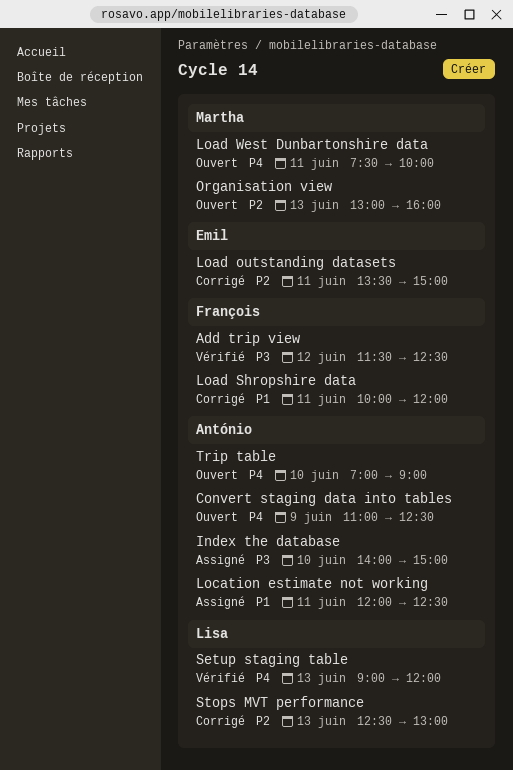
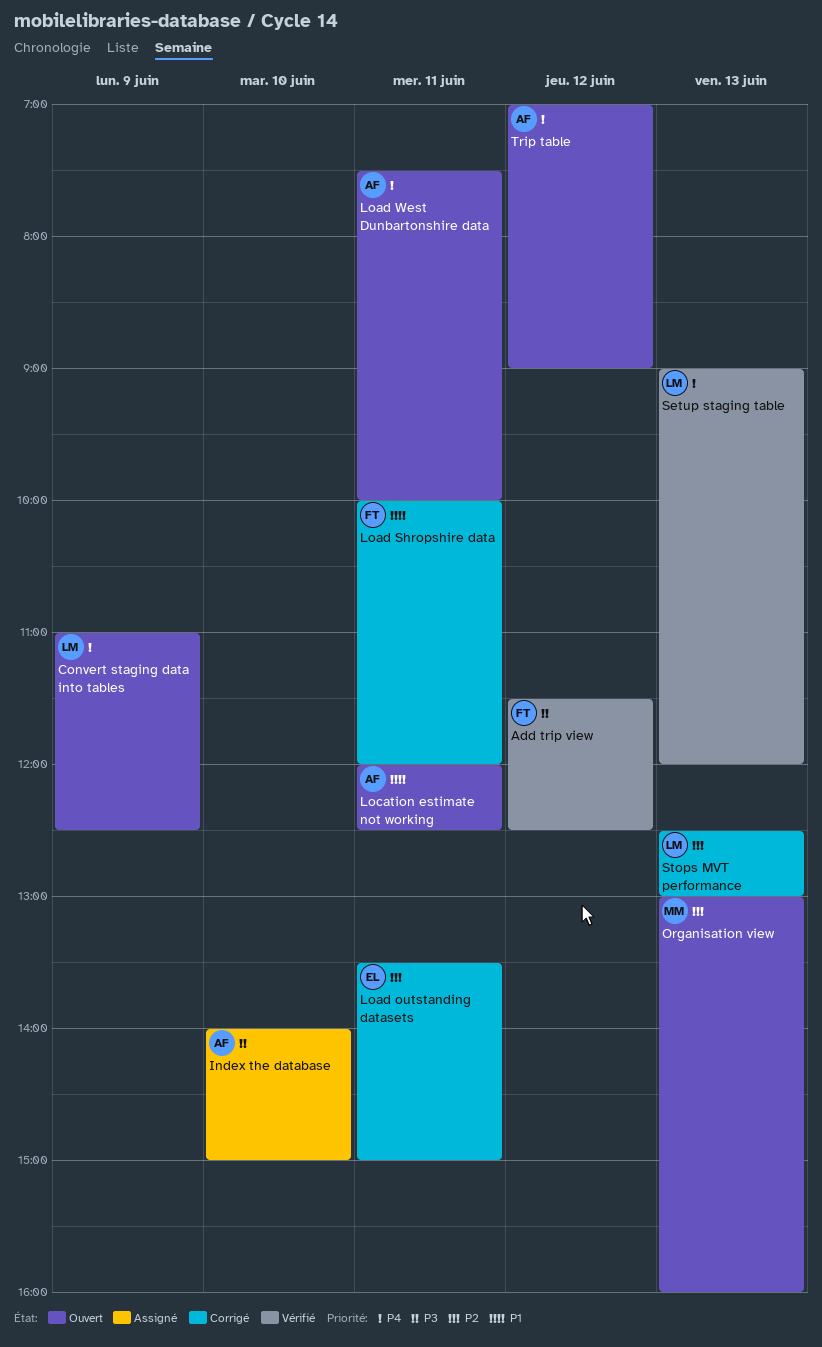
Convert staging data into tables, owner: António -> Lisa
Load West Dunbartonshire data, owner: Martha -> António
Location estimate not working, status: Assigné -> Ouvert
Trip table, day: Jun 10 -> Jun 12

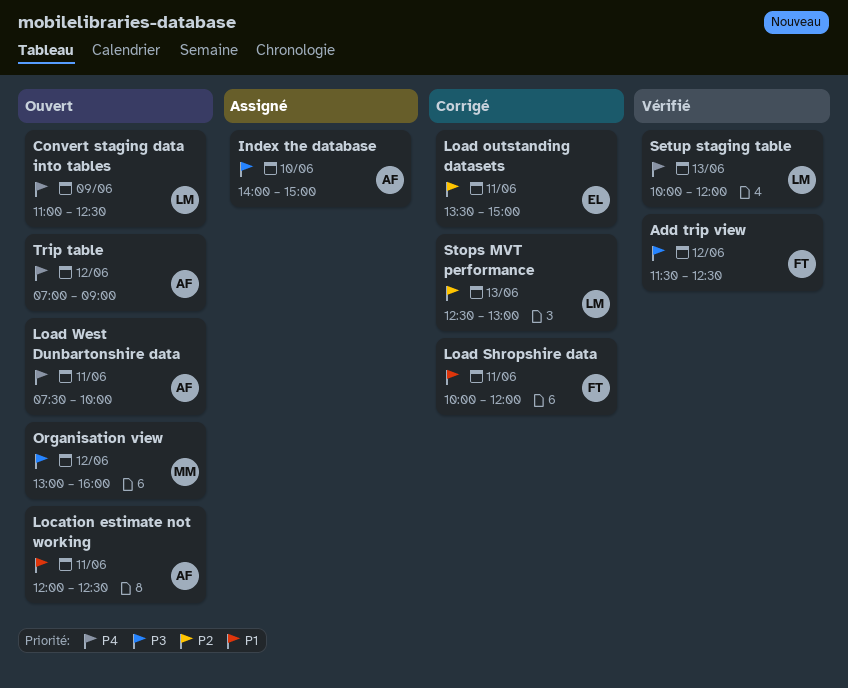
Organisation view, priority: P2 -> P3
Organisation view, day: Jun 13 -> Jun 12
Setup staging table, begins: 09:00 -> 10:00

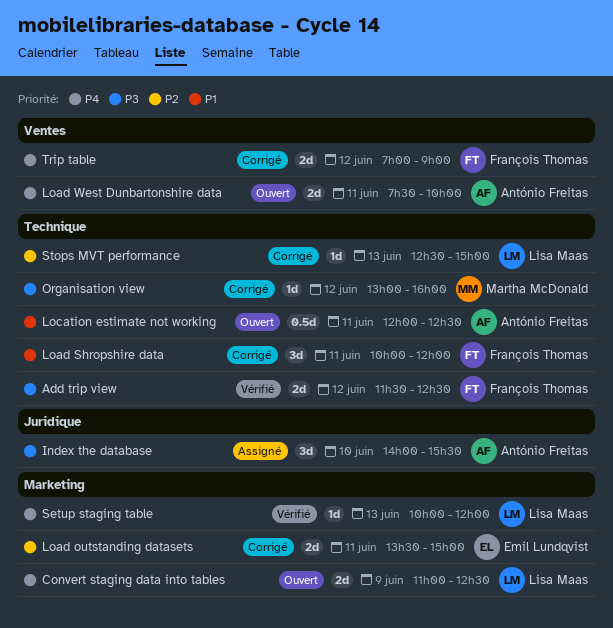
Index the database, ends: 15:00 -> 15:30
Organisation view, status: Ouvert -> Corrigé
Stops MVT performance, ends: 13:00 -> 15:00
Trip table, status: Ouvert -> Corrigé
Trip table, owner: António Freitas -> François Thomas

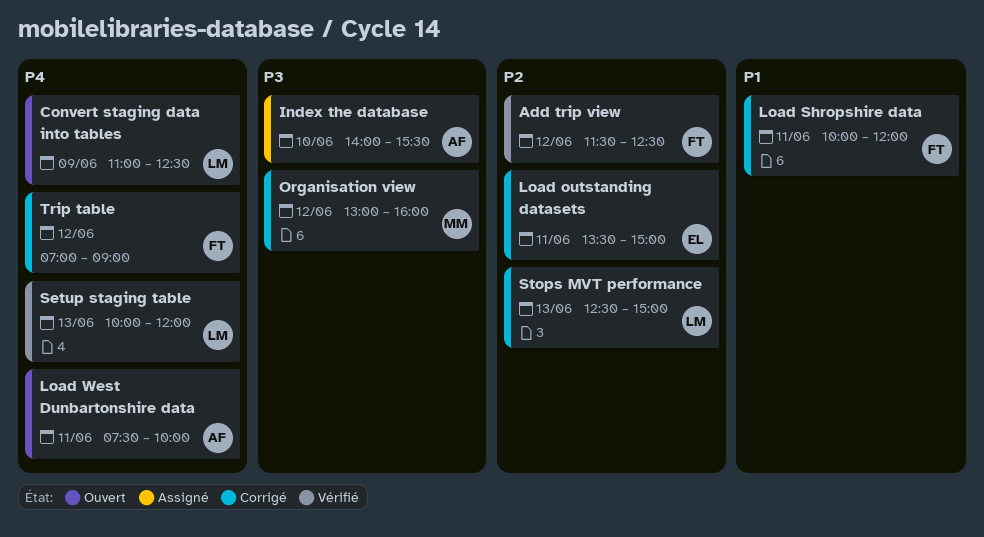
Add trip view, priority: P3 -> P2
Location estimate not working: present -> none

